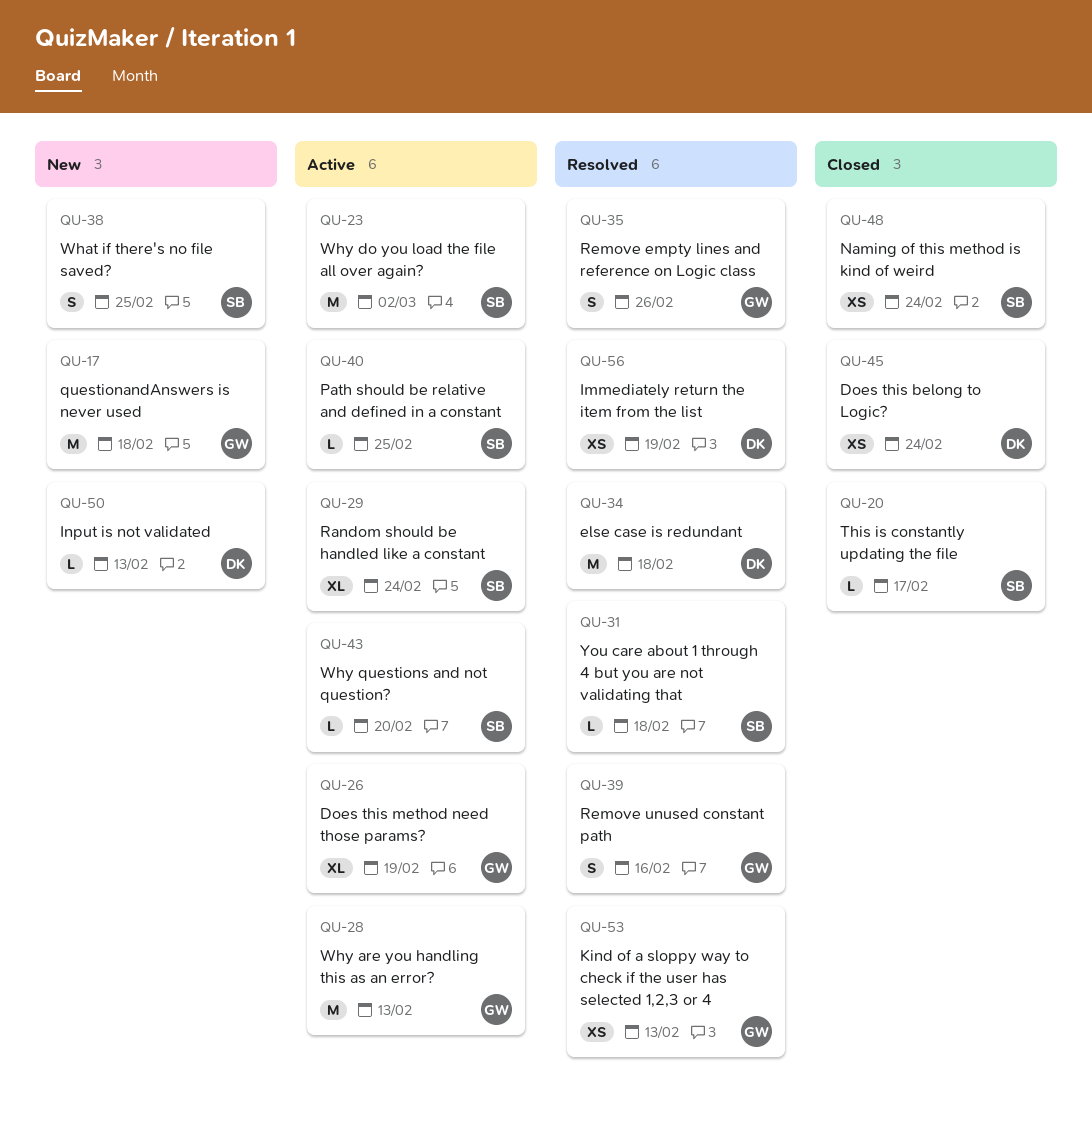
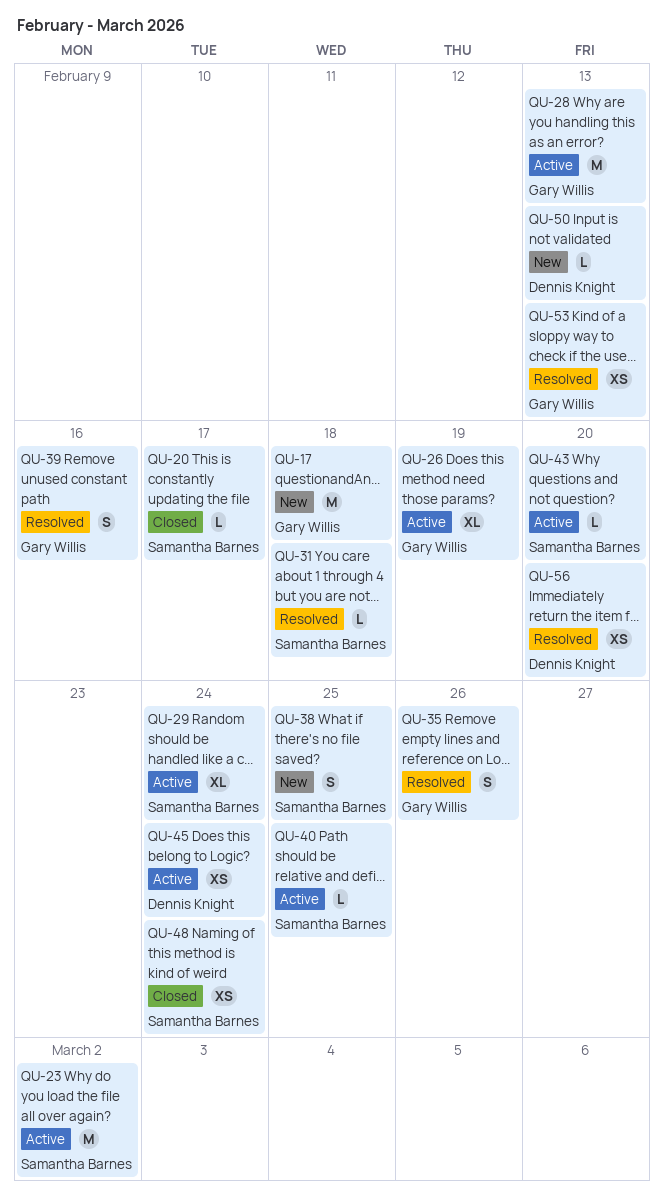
QU-34: present -> none
QU-45, status: Closed -> Active
QU-56, due: Feb 19 -> Feb 20

